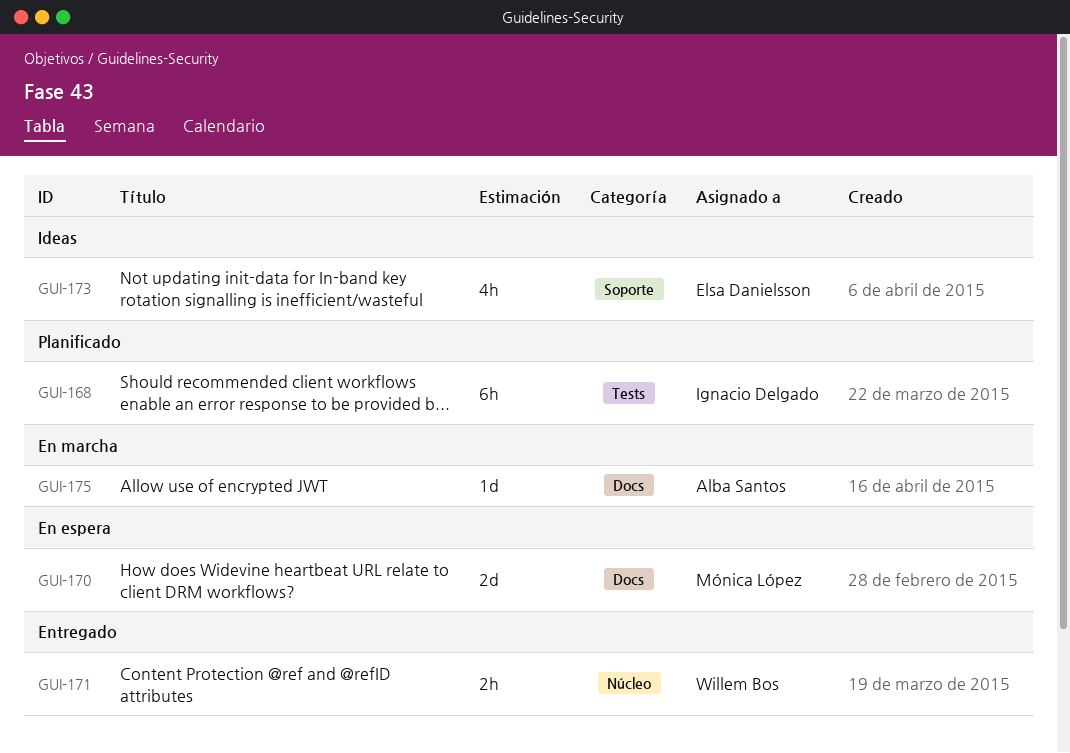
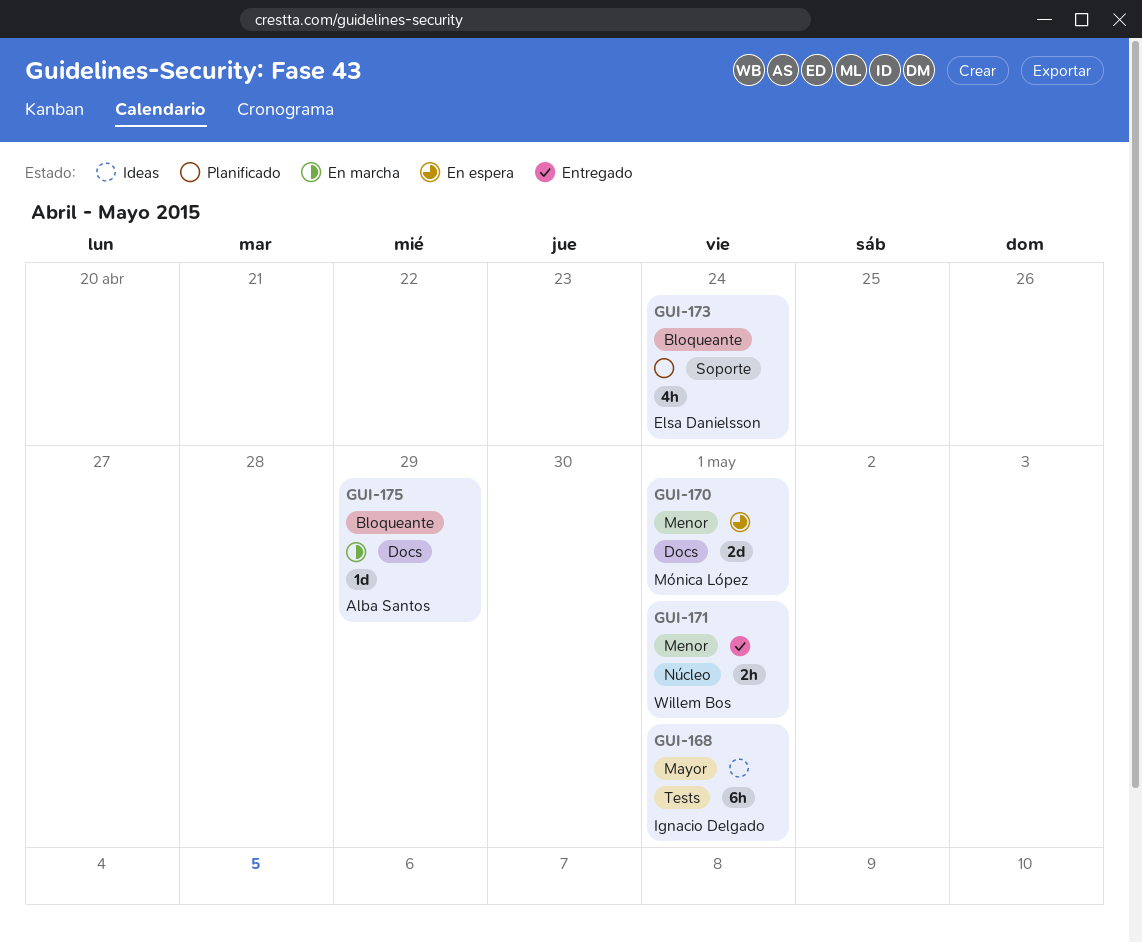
GUI-168, status: Planificado -> Ideas
GUI-173, status: Ideas -> Planificado

